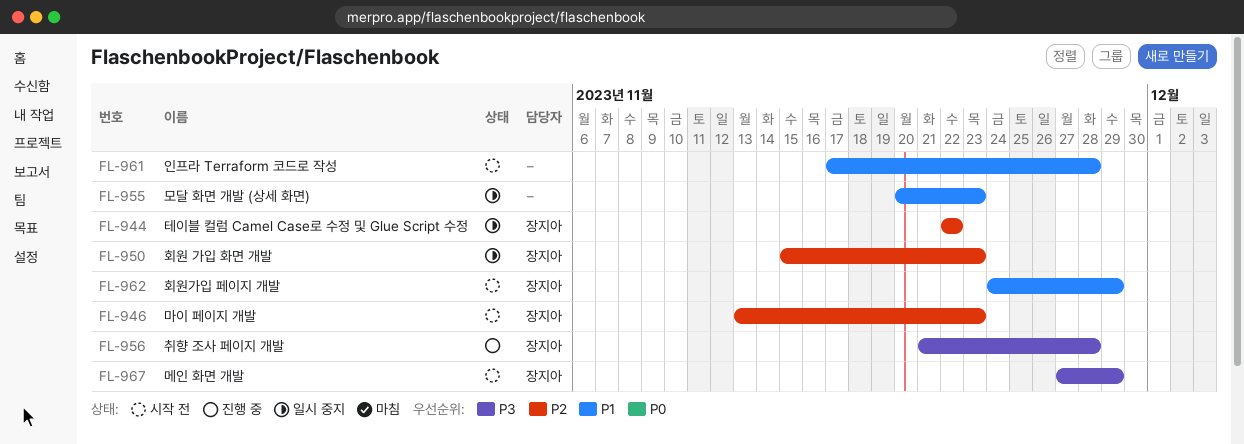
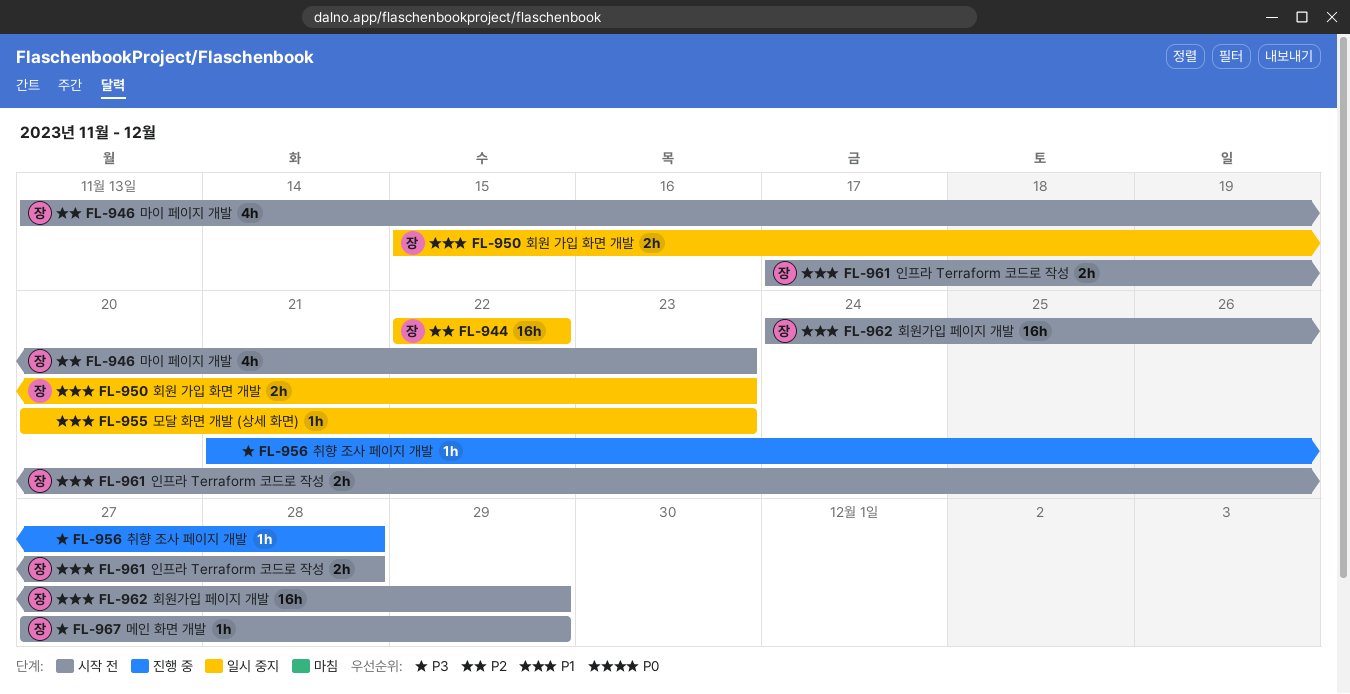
FL-950, priority: P2 -> P1
FL-956, owner: 장지아 -> none
FL-961, owner: none -> 장지아

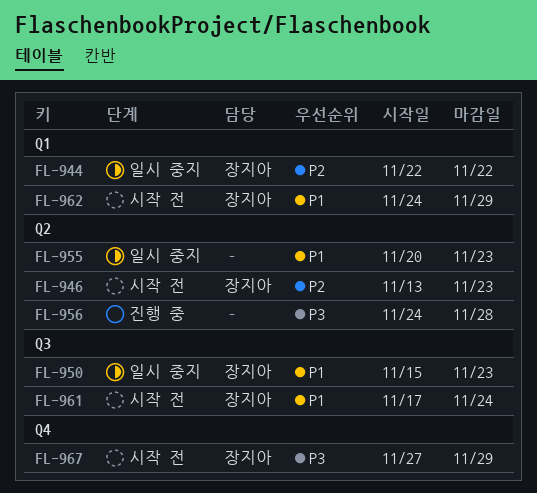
FL-956, start: Nov 21 -> Nov 24
FL-961, due: Nov 28 -> Nov 24

